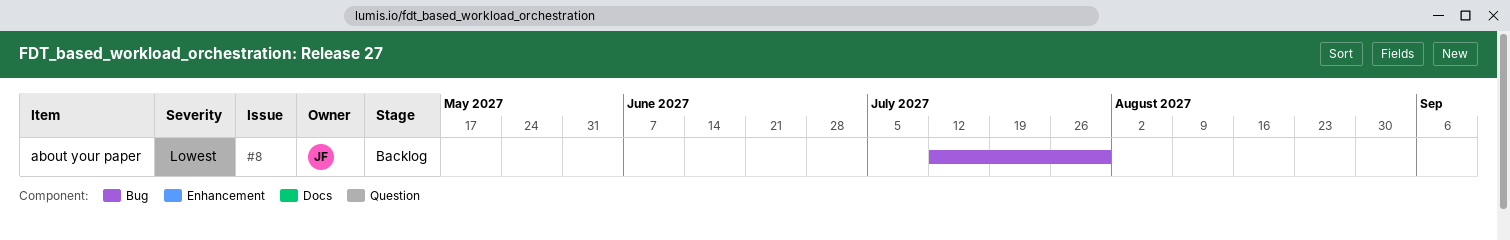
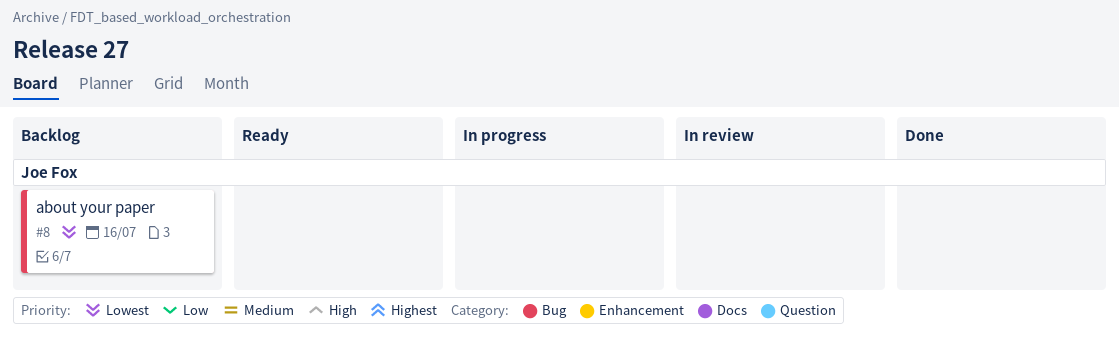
#8, due: Jul 30 -> Jul 16

